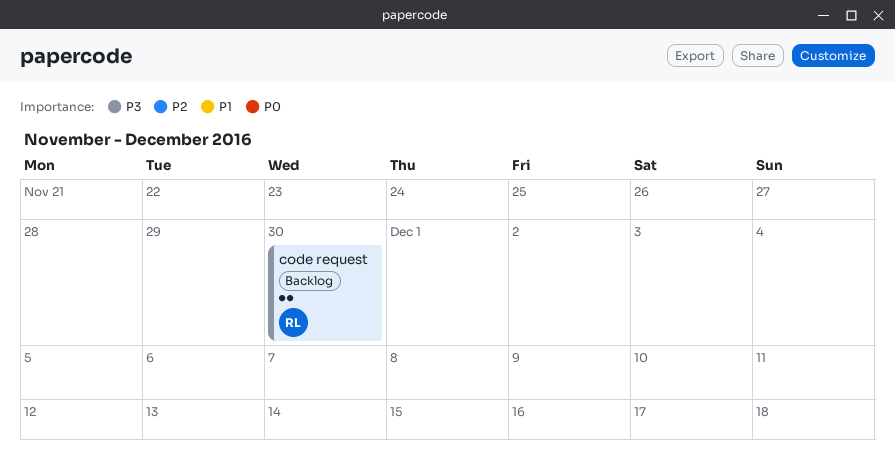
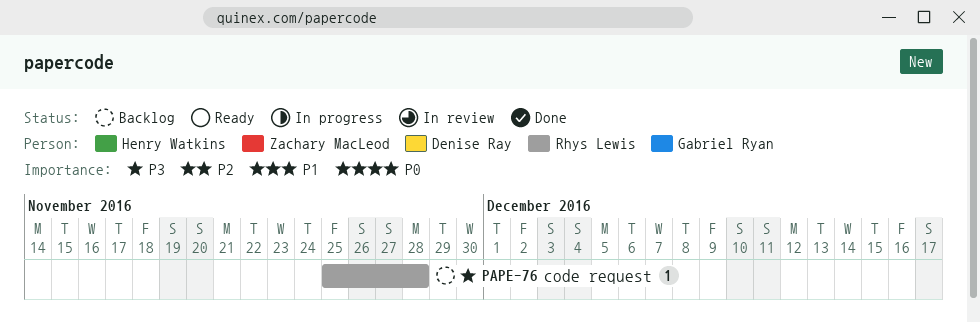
code request, estimate: 2 -> 1
code request, due: Nov 30 -> Nov 28

